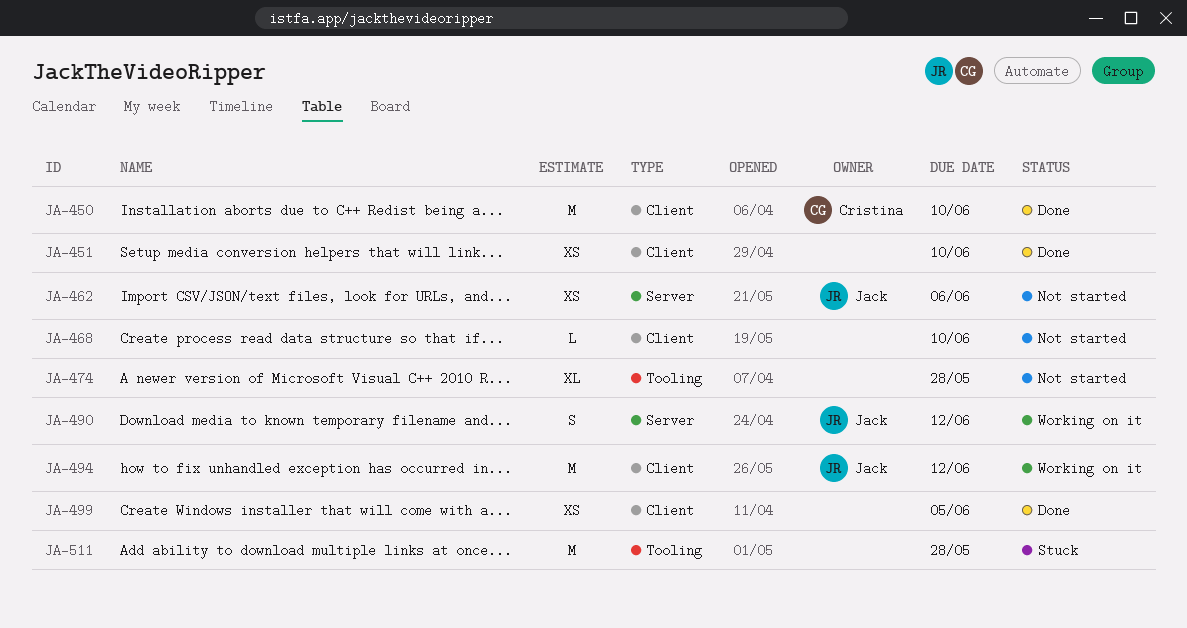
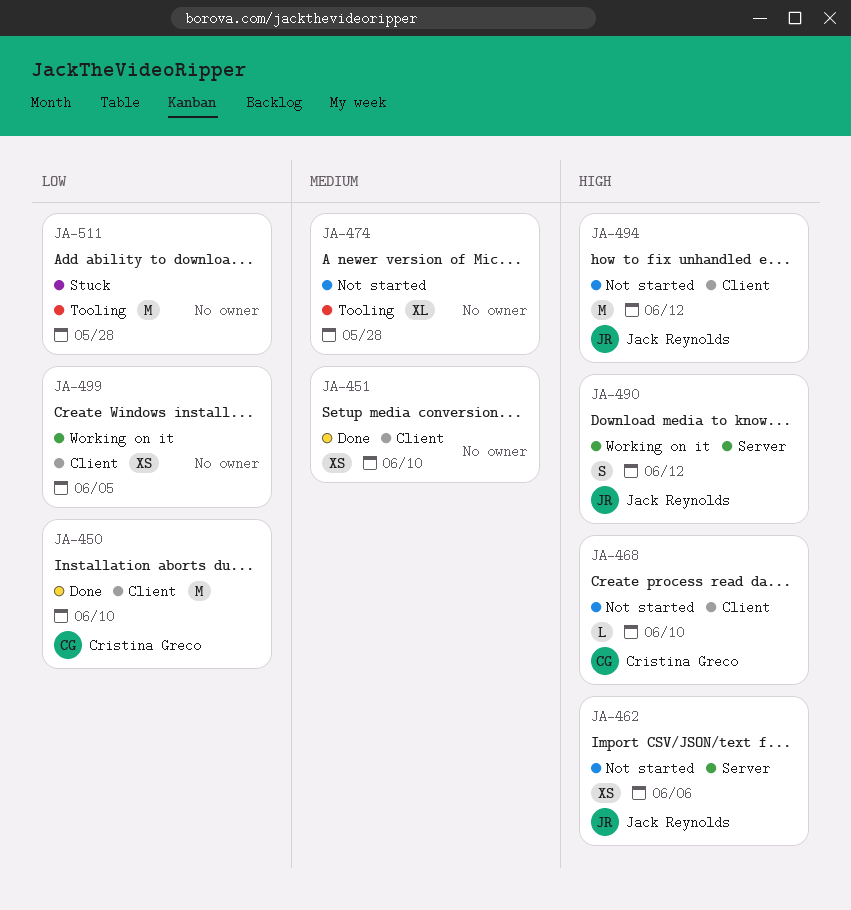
JA-468, owner: none -> Cristina Greco
JA-494, status: Working on it -> Not started
JA-499, status: Done -> Working on it

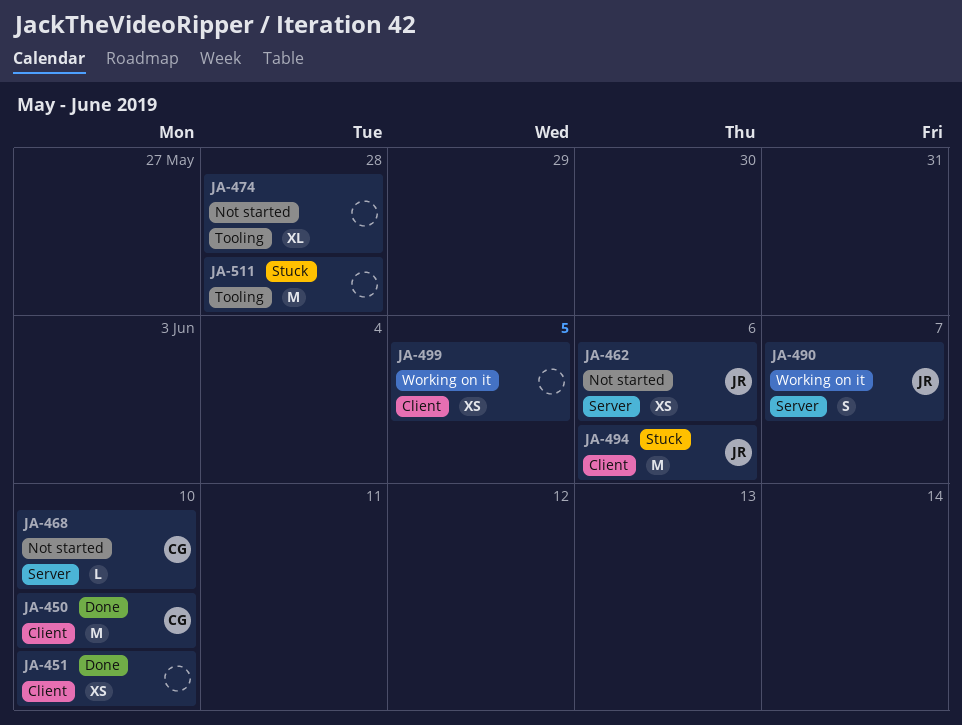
JA-468, label: Client -> Server
JA-490, due: Jun 12 -> Jun 7
JA-494, status: Not started -> Stuck
JA-494, due: Jun 12 -> Jun 6

